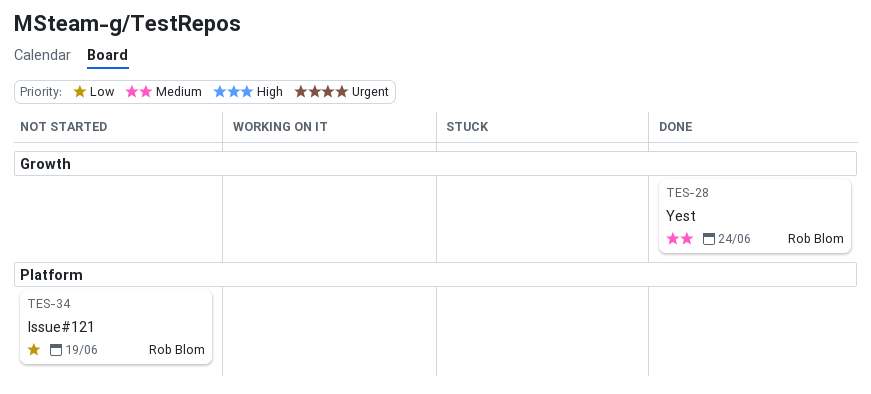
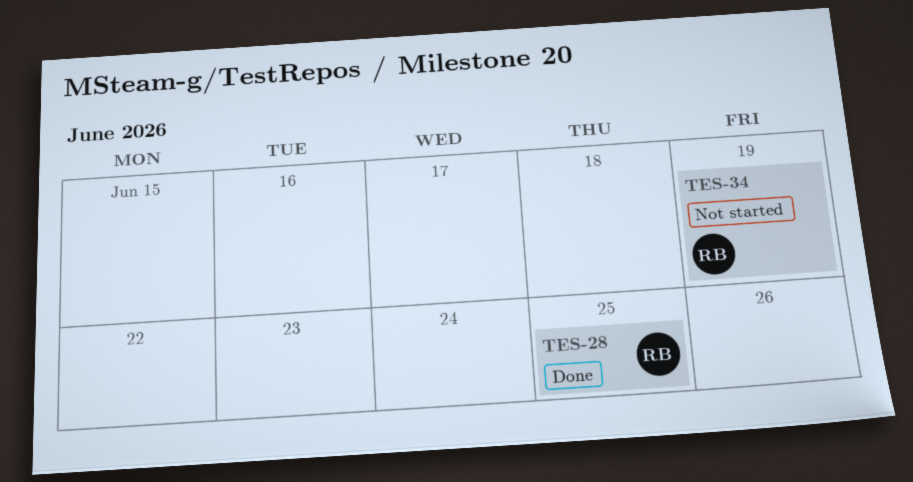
TES-28, due: Jun 24 -> Jun 25

